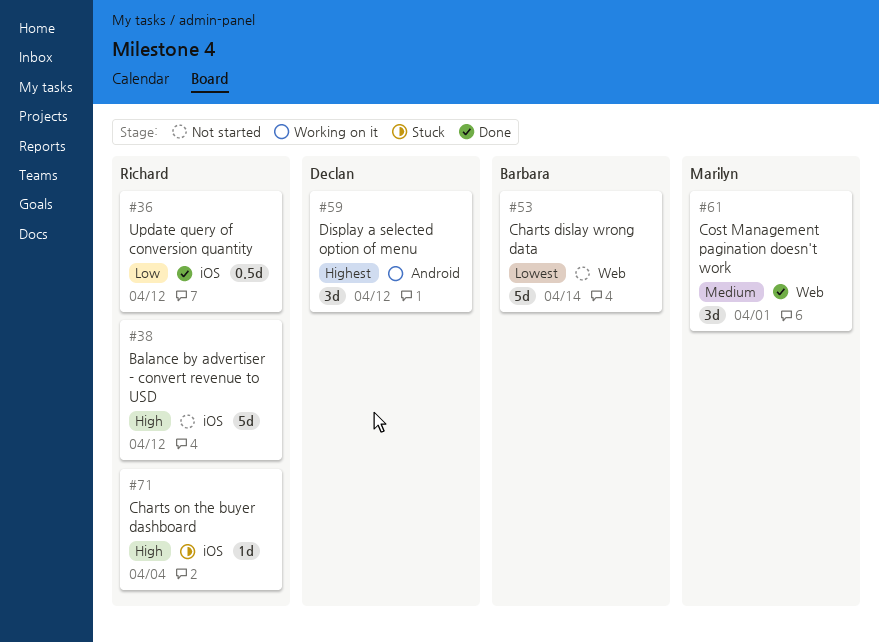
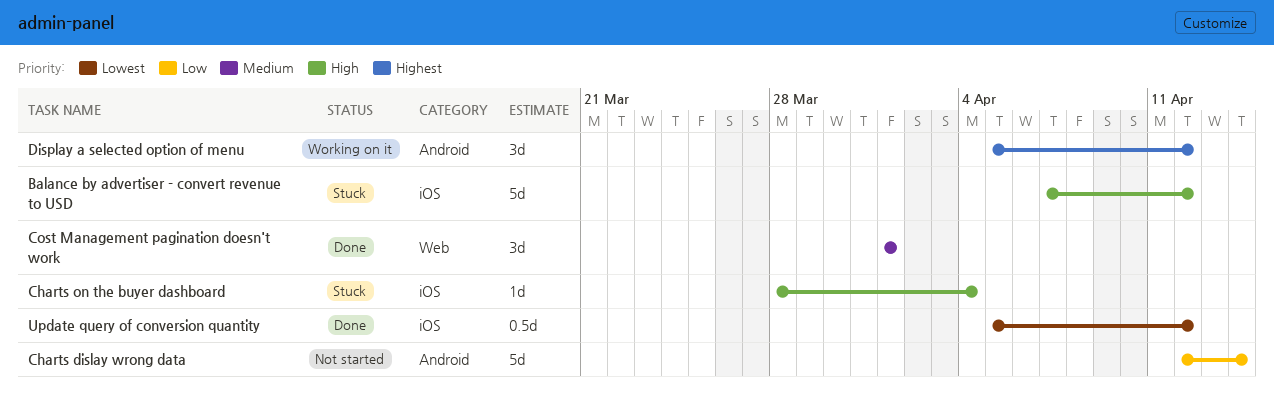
Balance by advertiser - convert revenue to USD, status: Not started -> Stuck
Charts dislay wrong data, priority: Lowest -> Low
Charts dislay wrong data, label: Web -> Android
Update query of conversion quantity, priority: Low -> Lowest

